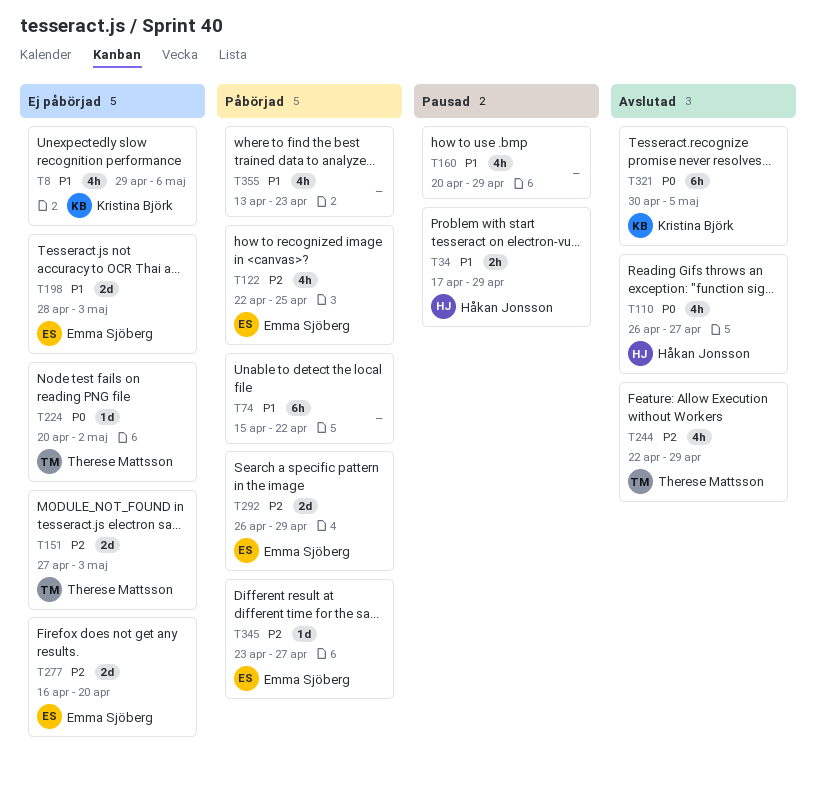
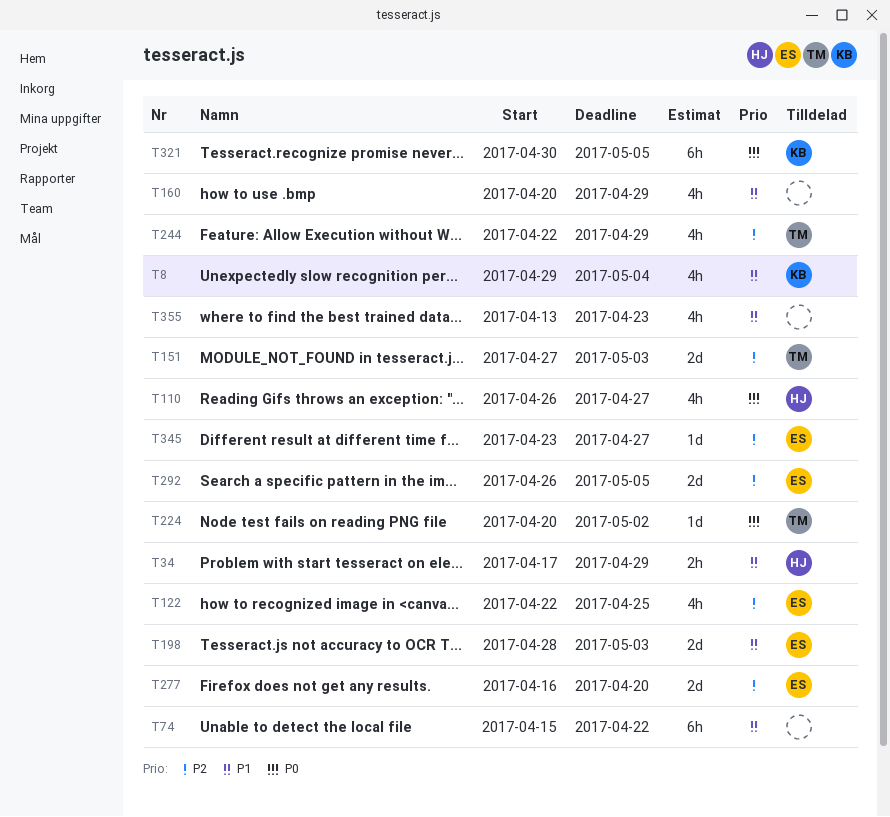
T8, due: May 6 -> May 4
T292, due: Apr 29 -> May 5

